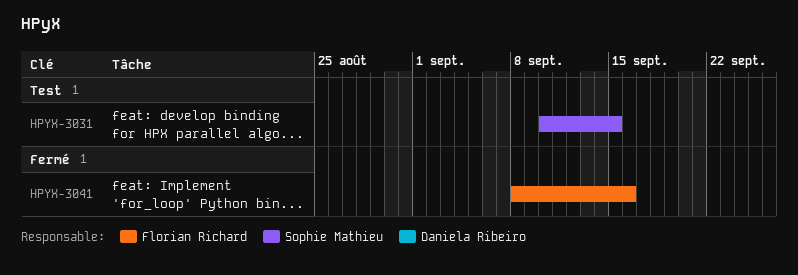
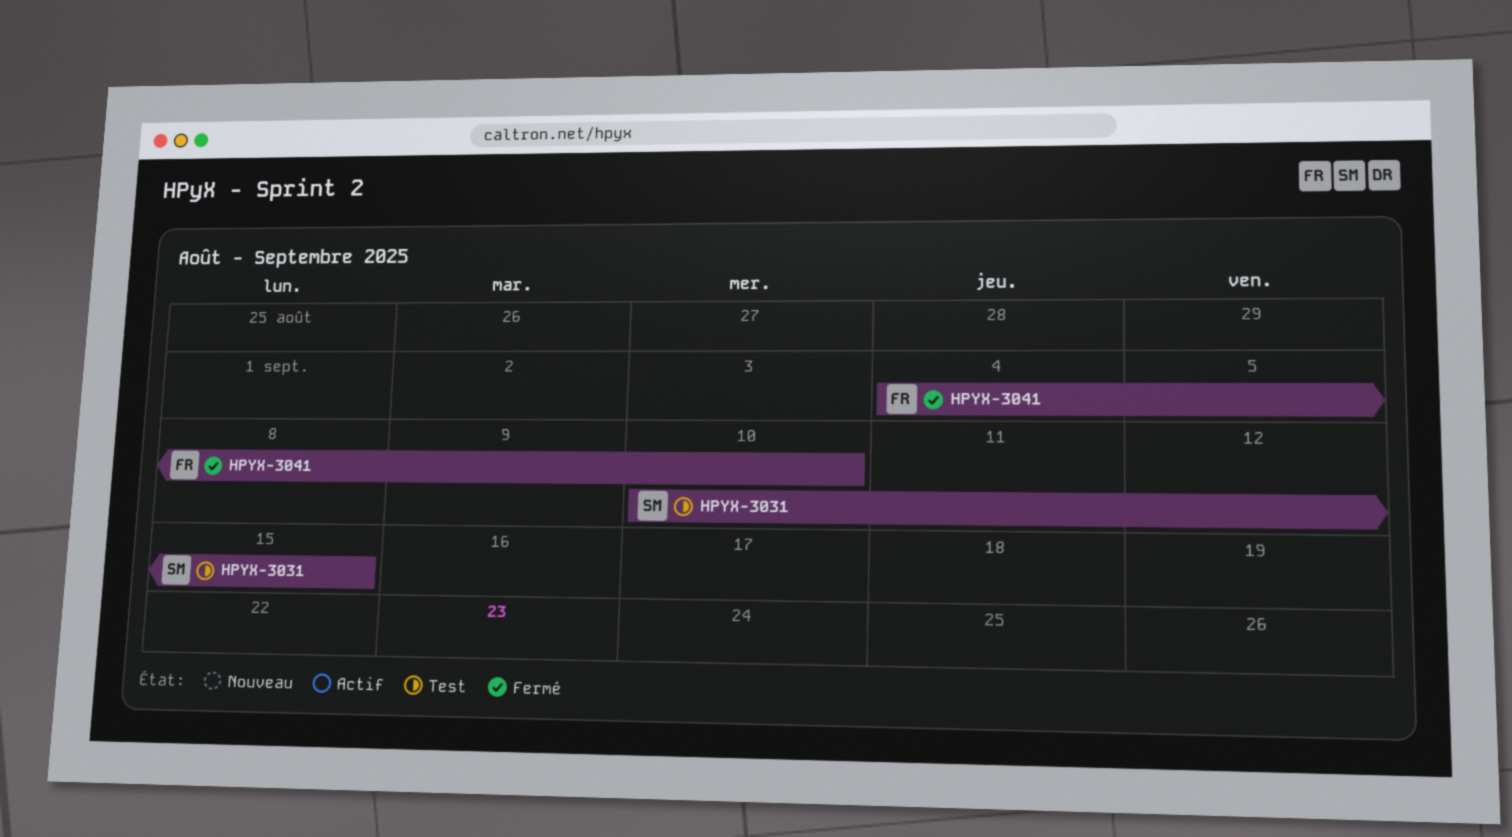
HPYX-3041, start: Sep 8 -> Sep 4
HPYX-3041, due: Sep 16 -> Sep 10

